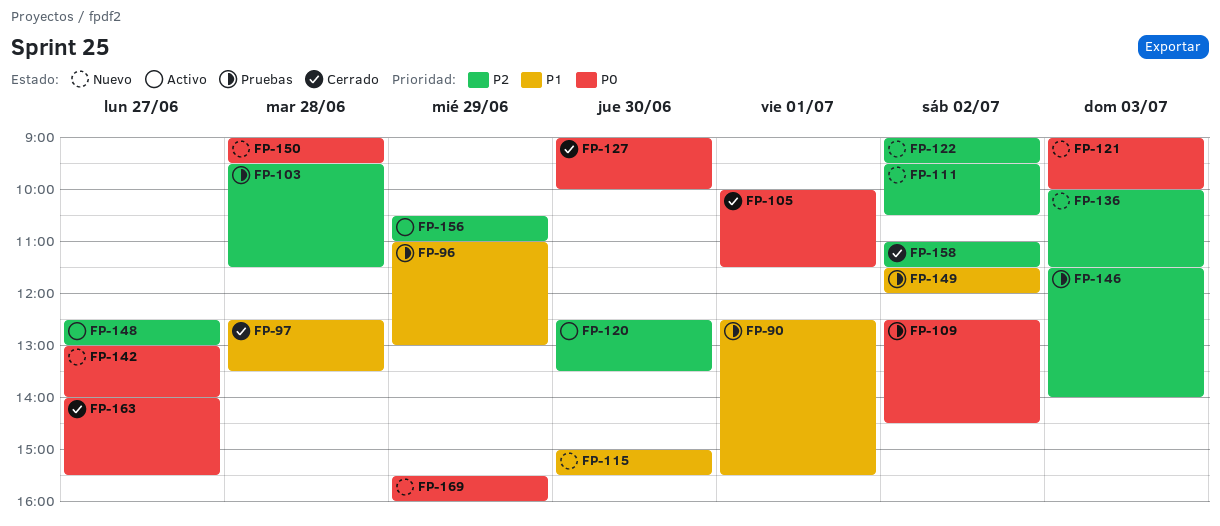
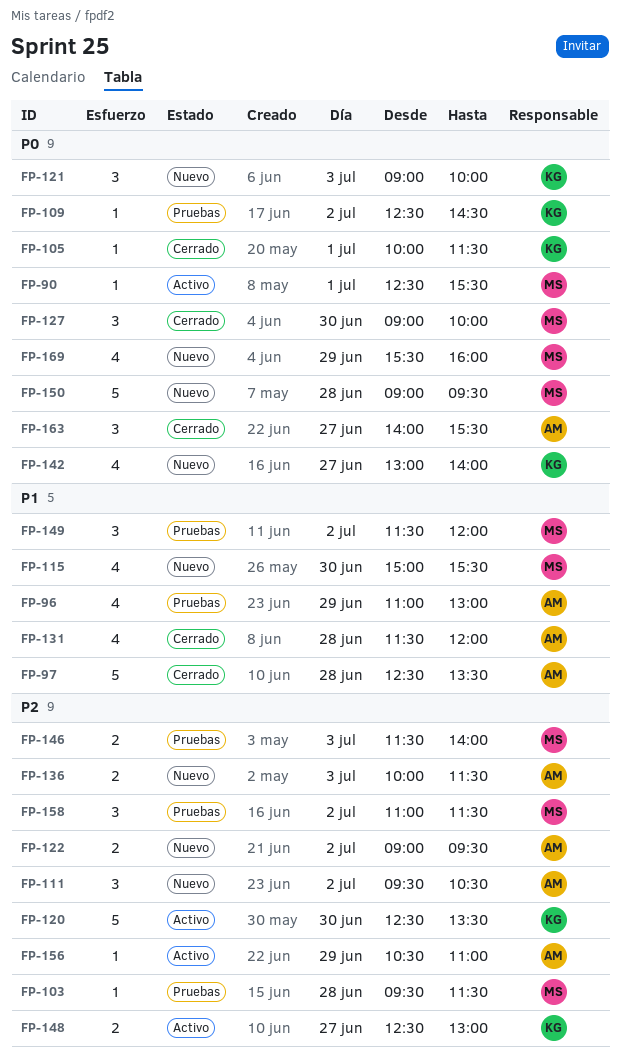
FP-90, status: Pruebas -> Activo
FP-90, priority: P1 -> P0
FP-131: none -> present
FP-158, status: Cerrado -> Pruebas

